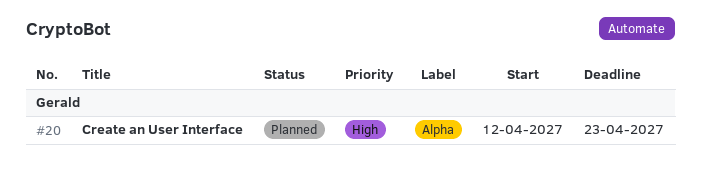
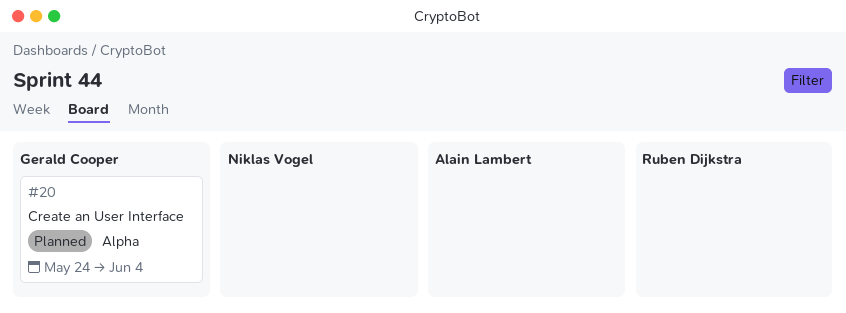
#20, start: Apr 12 -> May 24
#20, due: Apr 23 -> Jun 4

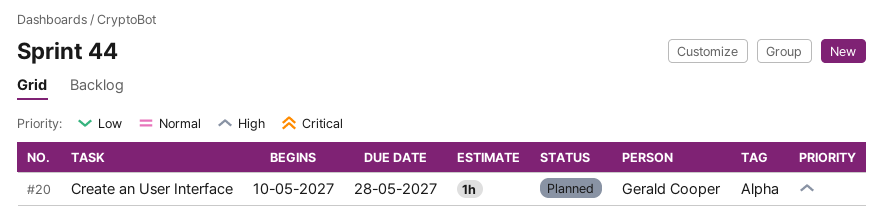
#20, start: May 24 -> May 10
#20, due: Jun 4 -> May 28

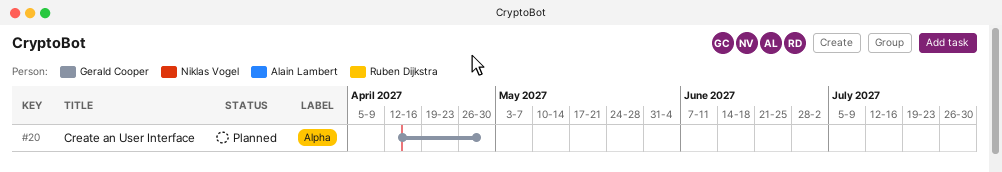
#20, start: May 10 -> Apr 12
#20, due: May 28 -> Apr 30

